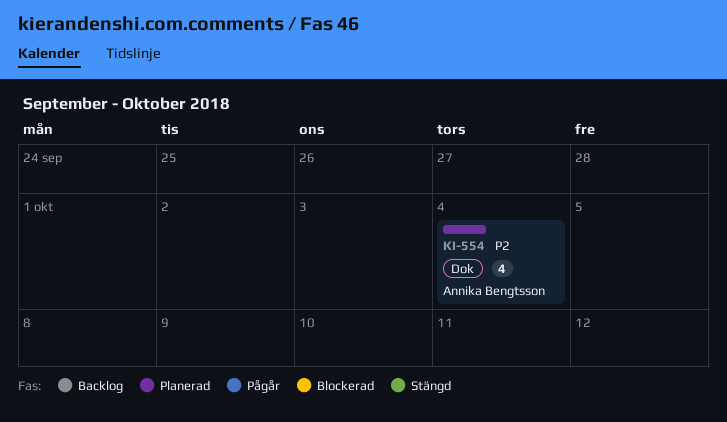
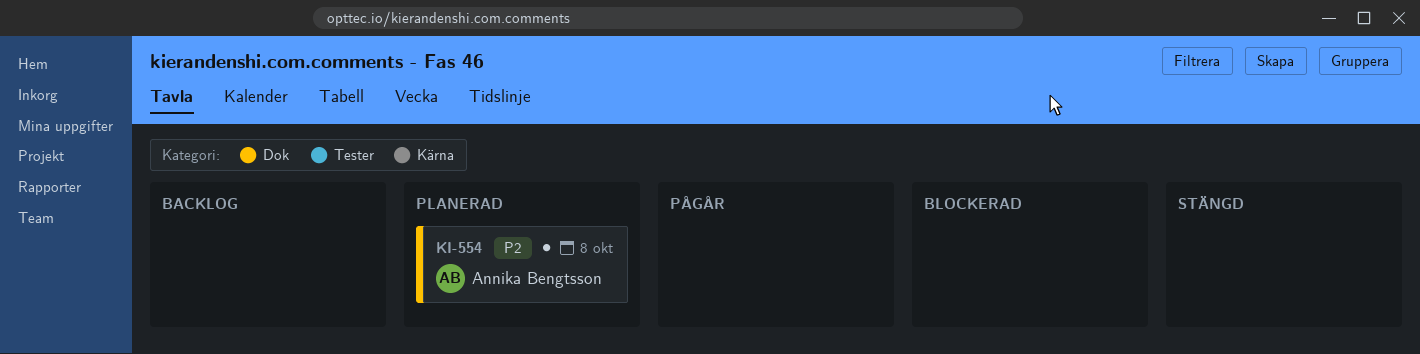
KI-554, estimate: 4 -> 1
KI-554, due: Oct 4 -> Oct 8

